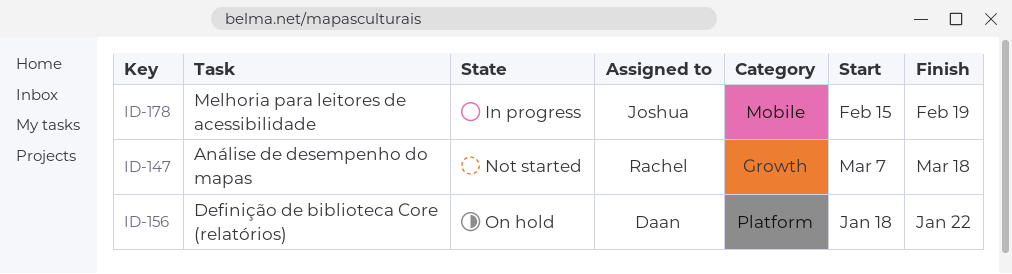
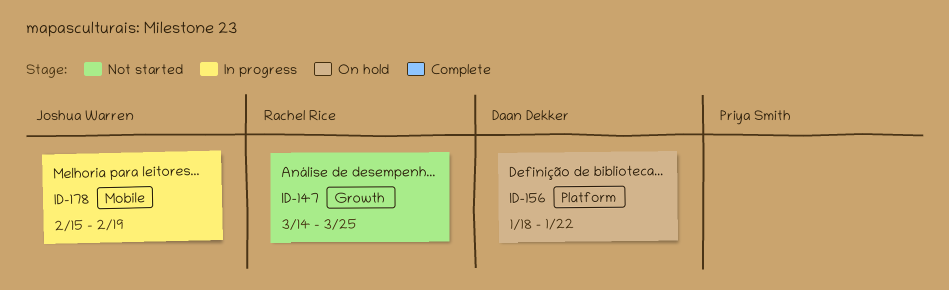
ID-147, start: Mar 7 -> Mar 14
ID-147, due: Mar 18 -> Mar 25

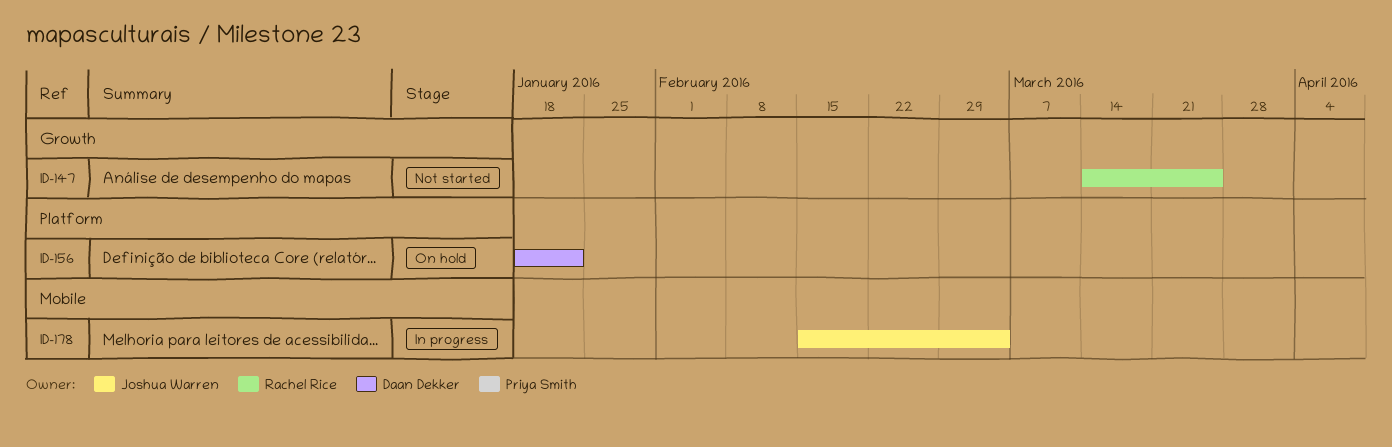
ID-178, due: Feb 19 -> Mar 4

